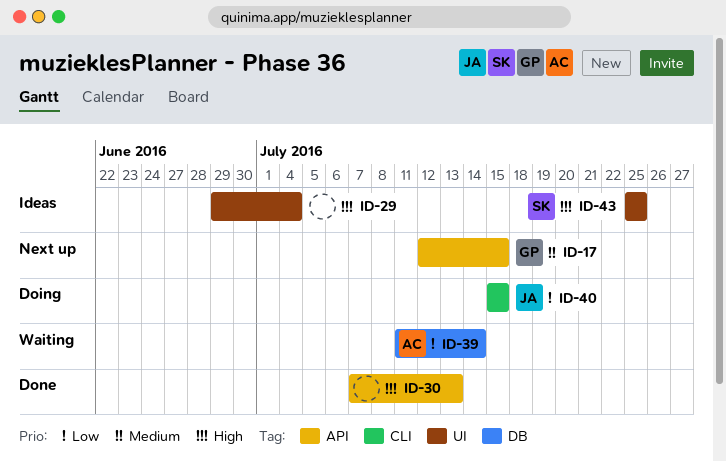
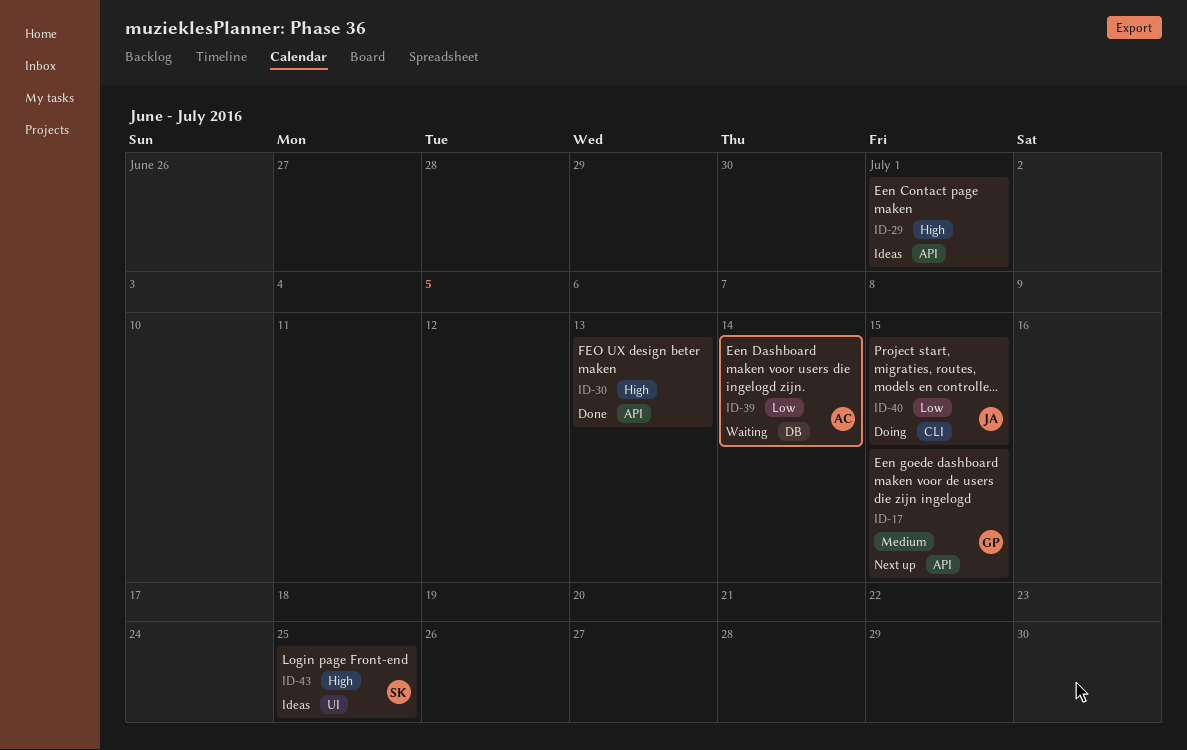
ID-29, label: UI -> API
ID-29, due: Jul 4 -> Jul 1

